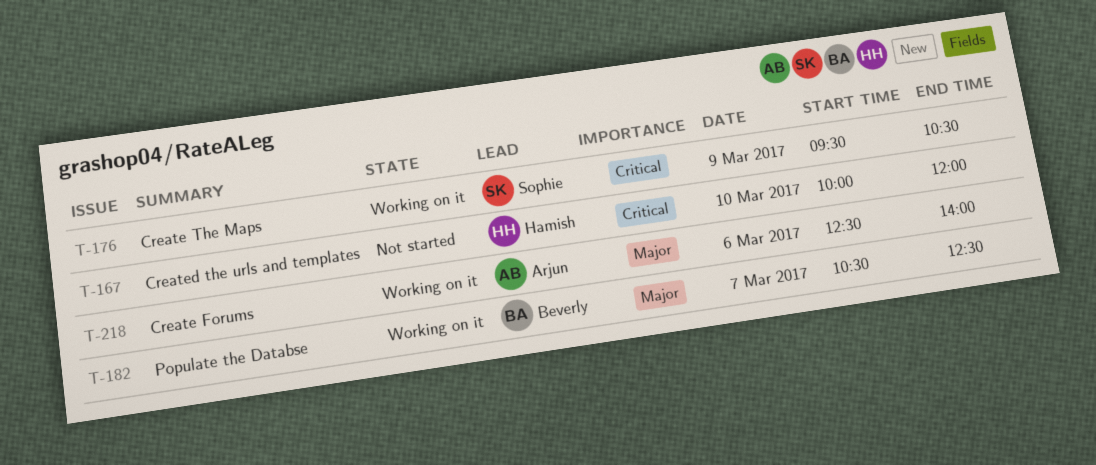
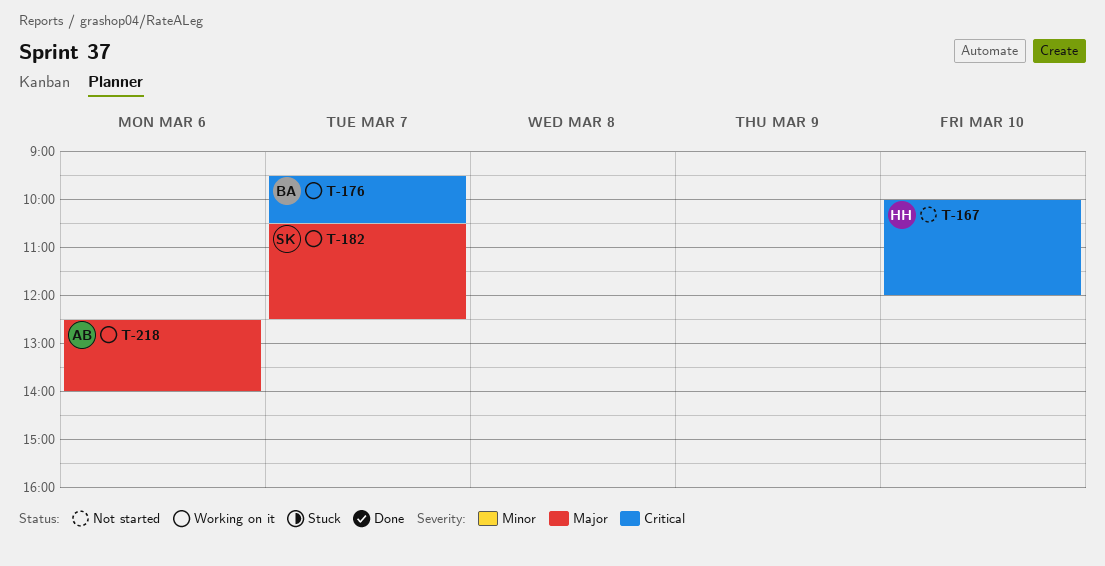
T-176, owner: Sophie -> Beverly
T-176, day: Mar 9 -> Mar 7
T-182, owner: Beverly -> Sophie

